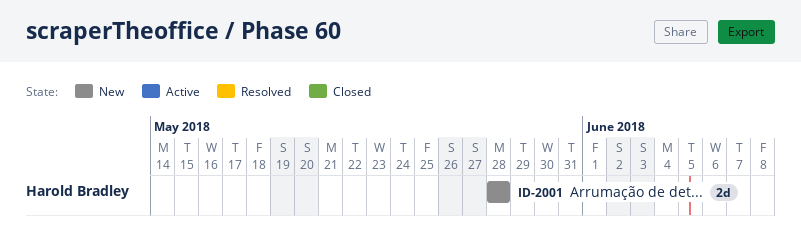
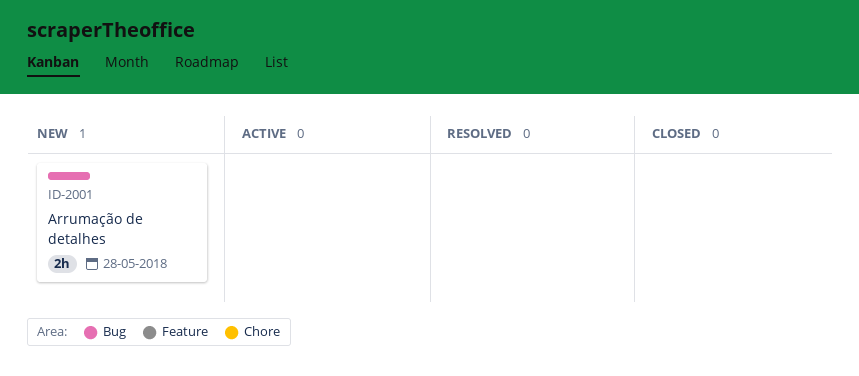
ID-2001, estimate: 2d -> 2h

